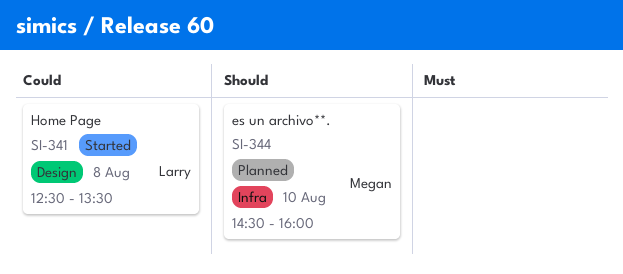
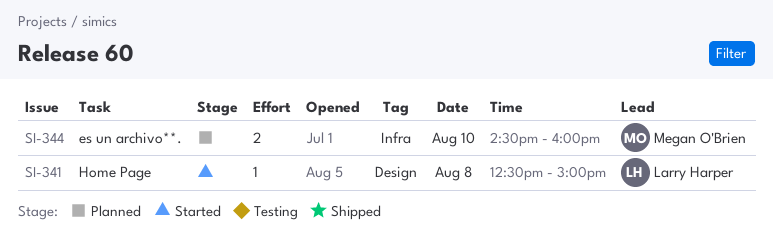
SI-341, ends: 13:30 -> 15:00

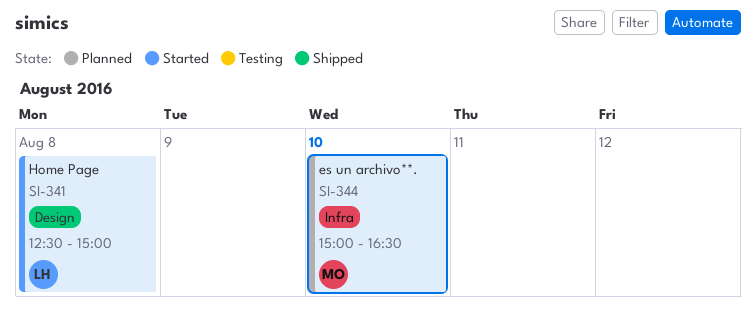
SI-344, begins: 14:30 -> 15:00
SI-344, ends: 16:00 -> 16:30

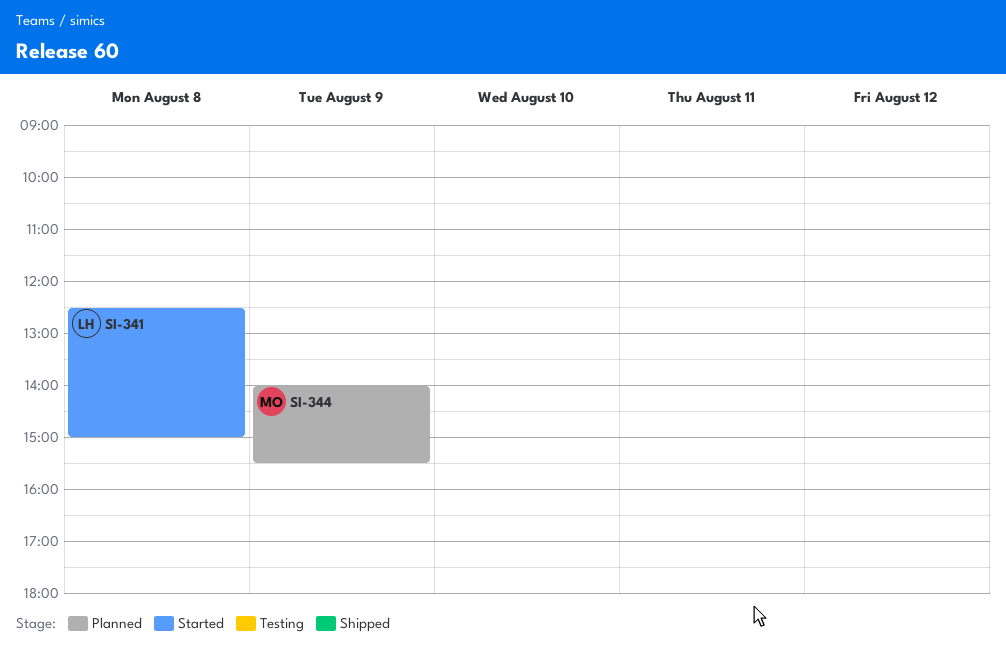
SI-344, day: Aug 10 -> Aug 9
SI-344, begins: 15:00 -> 14:00
SI-344, ends: 16:30 -> 15:30

